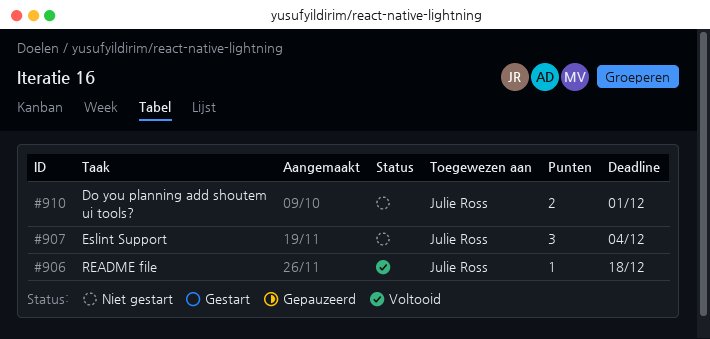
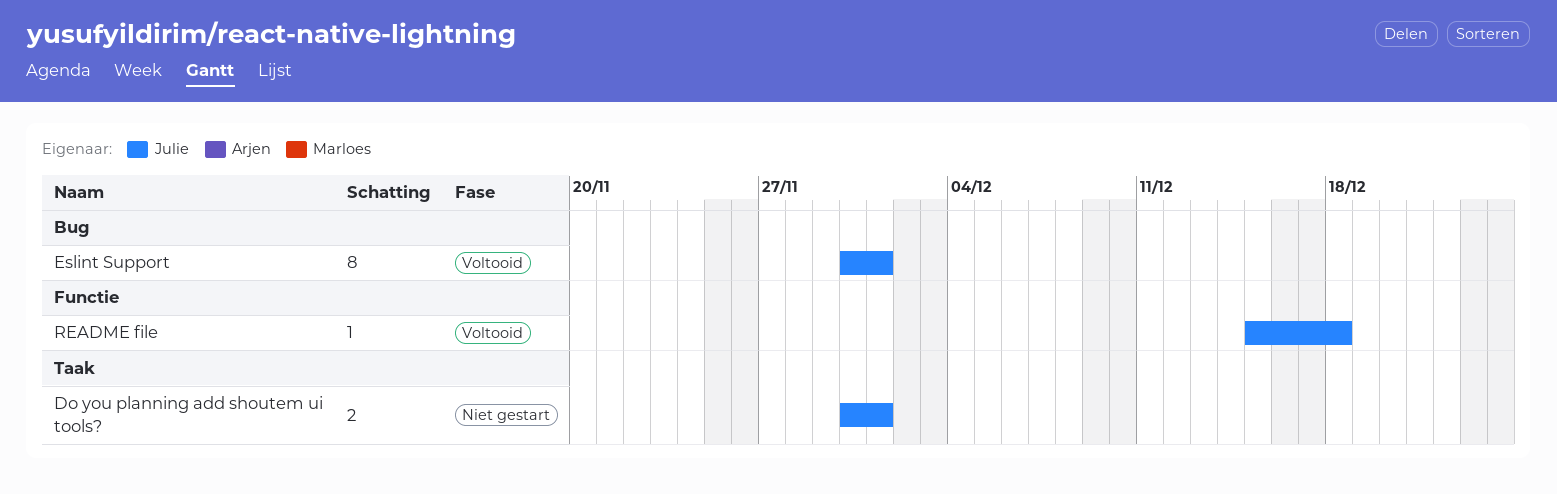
Eslint Support, status: Niet gestart -> Voltooid
Eslint Support, estimate: 3 -> 8
Eslint Support, due: Dec 4 -> Dec 1

